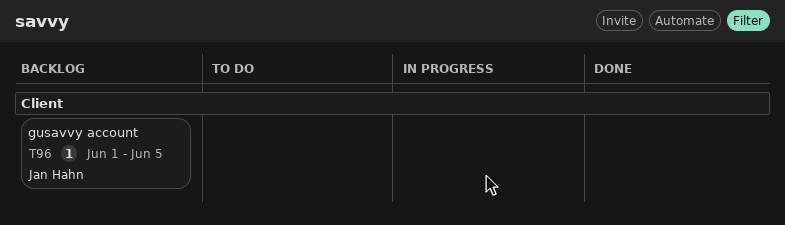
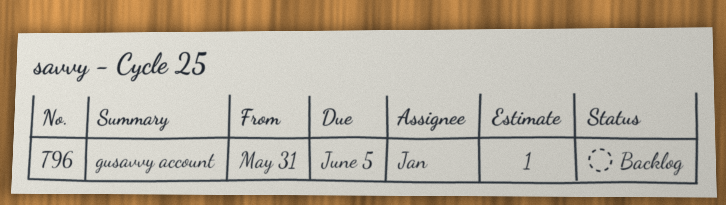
T96, start: Jun 1 -> May 31

